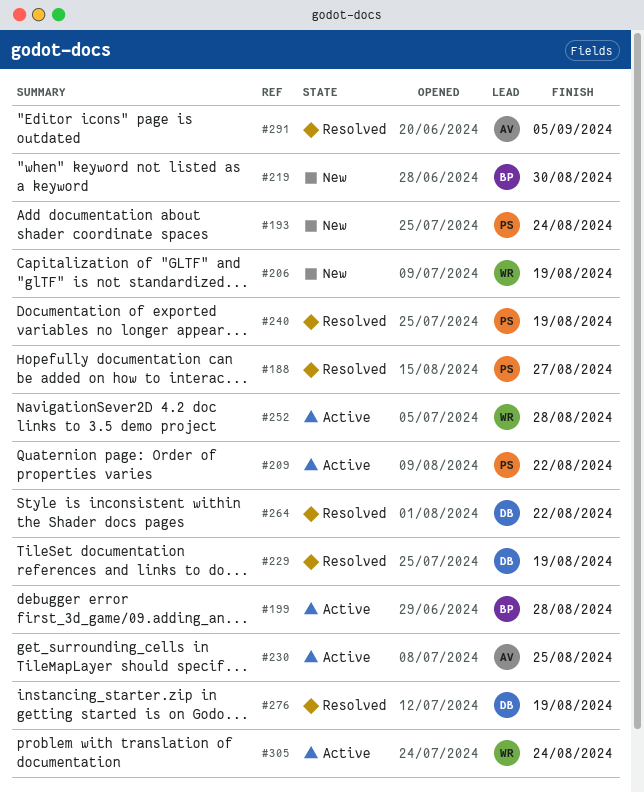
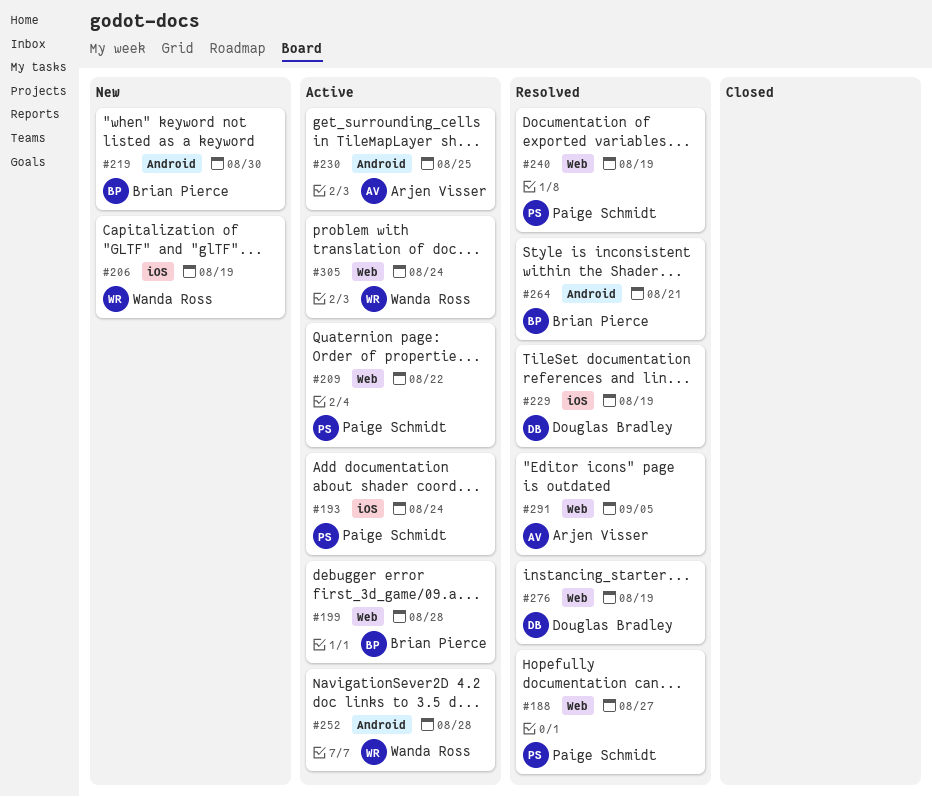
#193, status: New -> Active
#264, owner: Douglas Bradley -> Brian Pierce
#264, due: Aug 22 -> Aug 21

